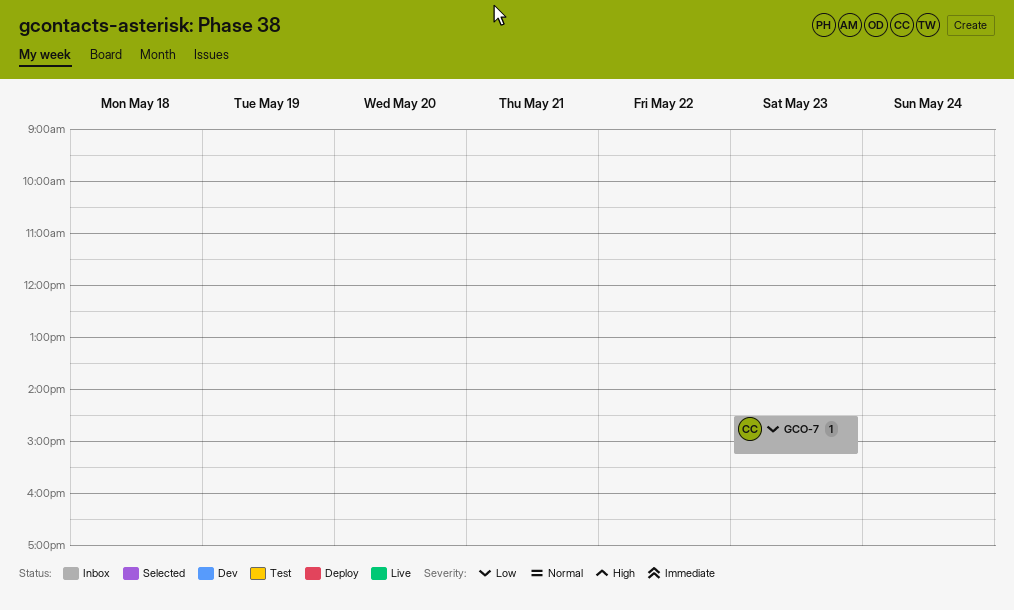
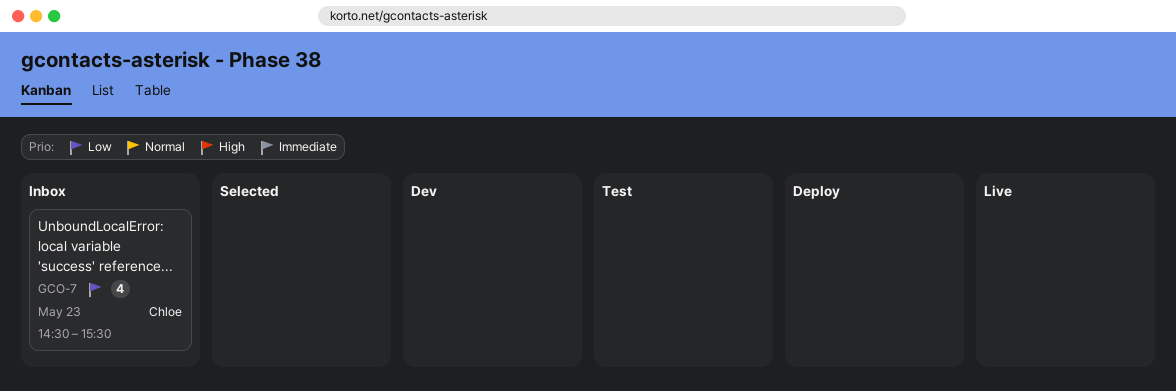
GCO-7, estimate: 1 -> 4
GCO-7, ends: 15:15 -> 15:30

